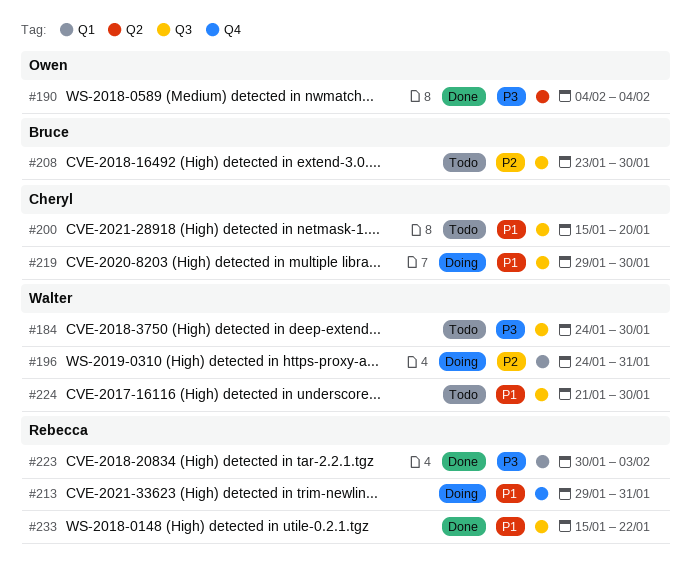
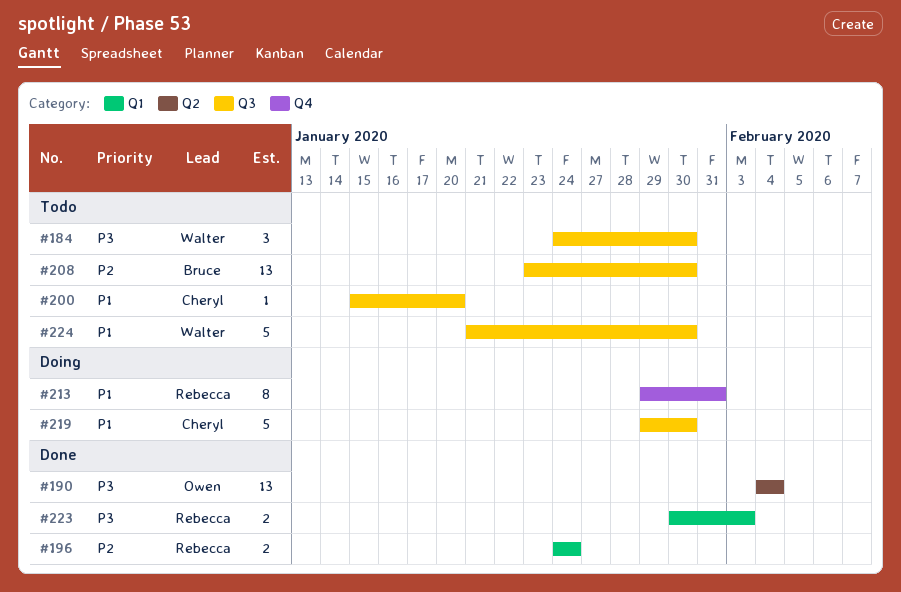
#196, status: Doing -> Done
#196, owner: Walter -> Rebecca
#196, due: Jan 31 -> Jan 24
#233: present -> none

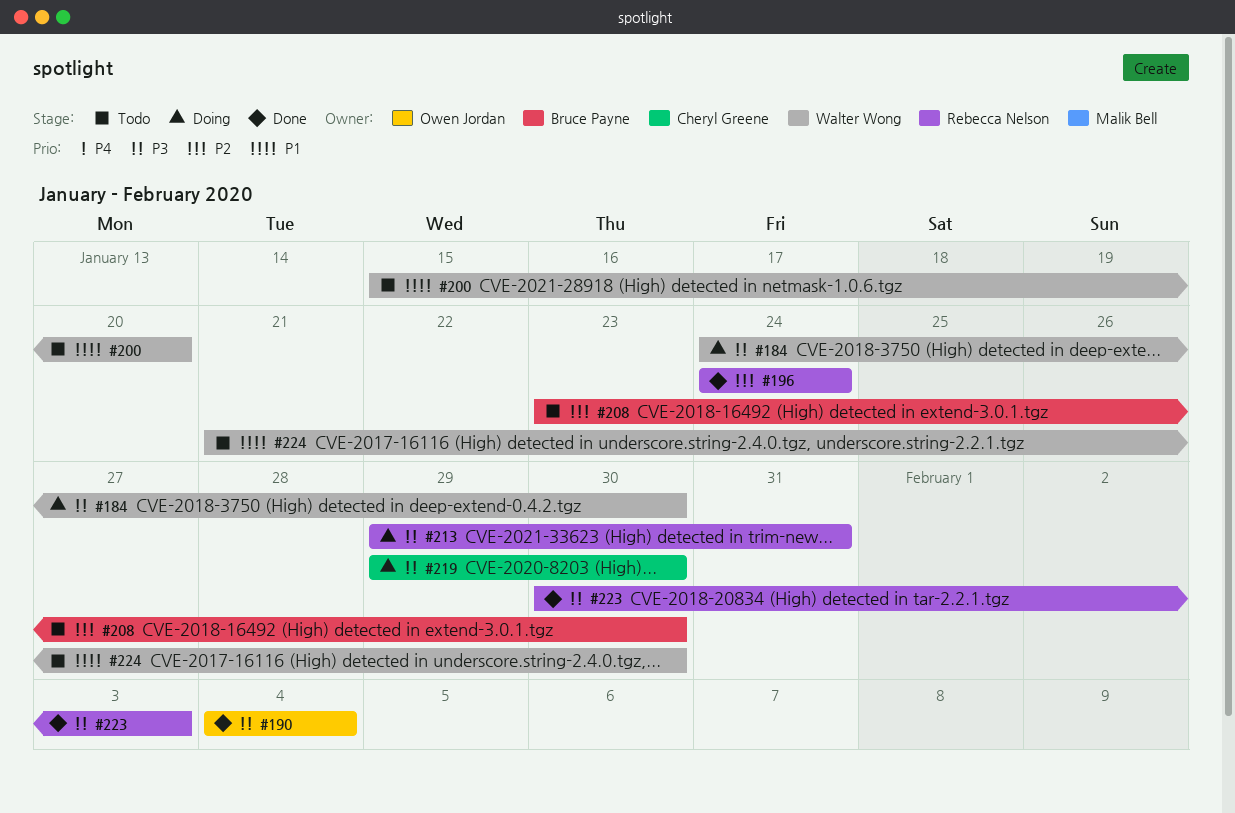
#184, status: Todo -> Doing
#200, owner: Cheryl Greene -> Walter Wong
#213, priority: P1 -> P3
#219, priority: P1 -> P3

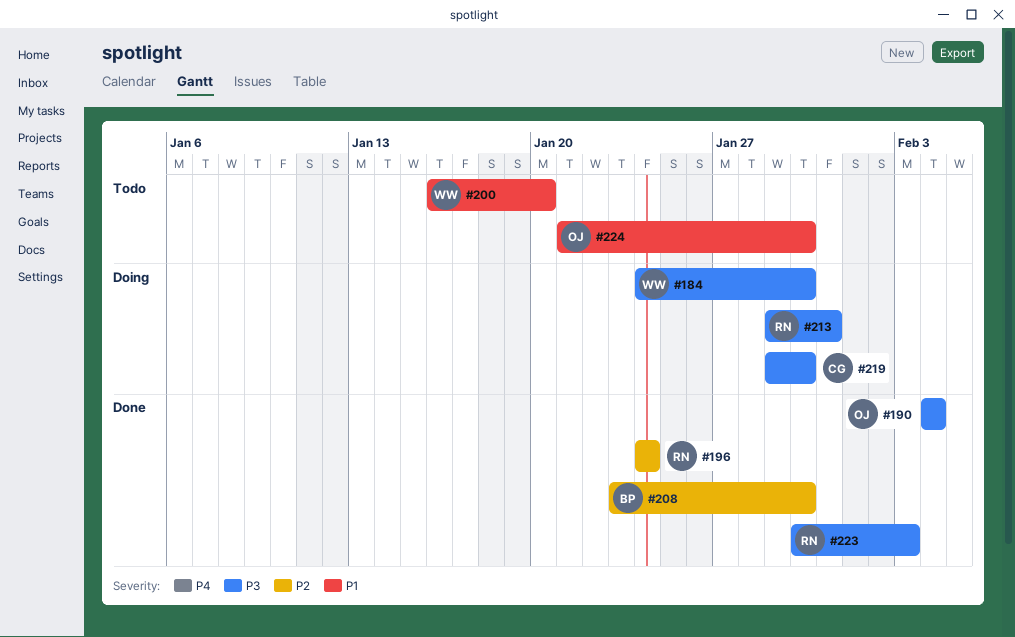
#200, start: Jan 15 -> Jan 16
#208, status: Todo -> Done
#224, owner: Walter Wong -> Owen Jordan

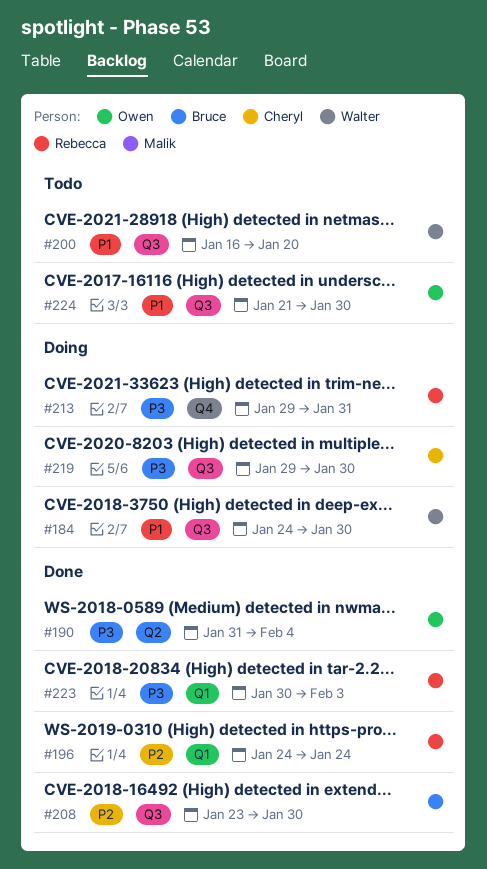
#184, priority: P3 -> P1
#190, start: Feb 4 -> Jan 31

